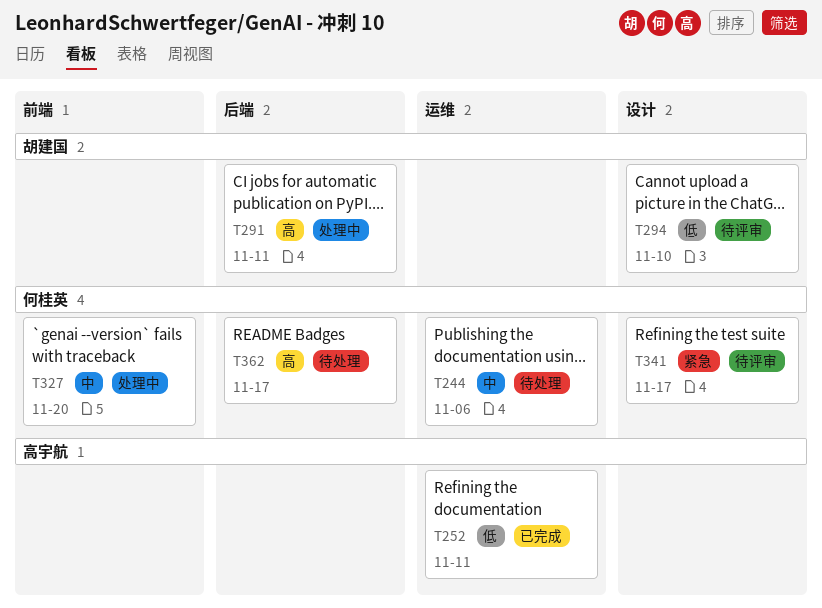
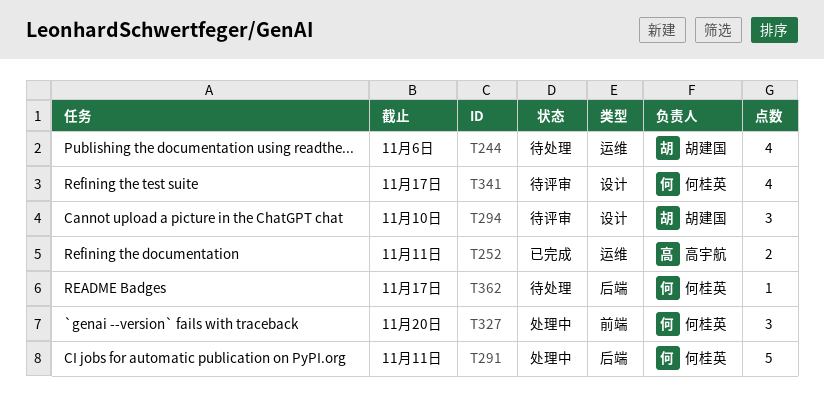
T244, owner: 何桂英 -> 胡建国
T291, owner: 胡建国 -> 何桂英

